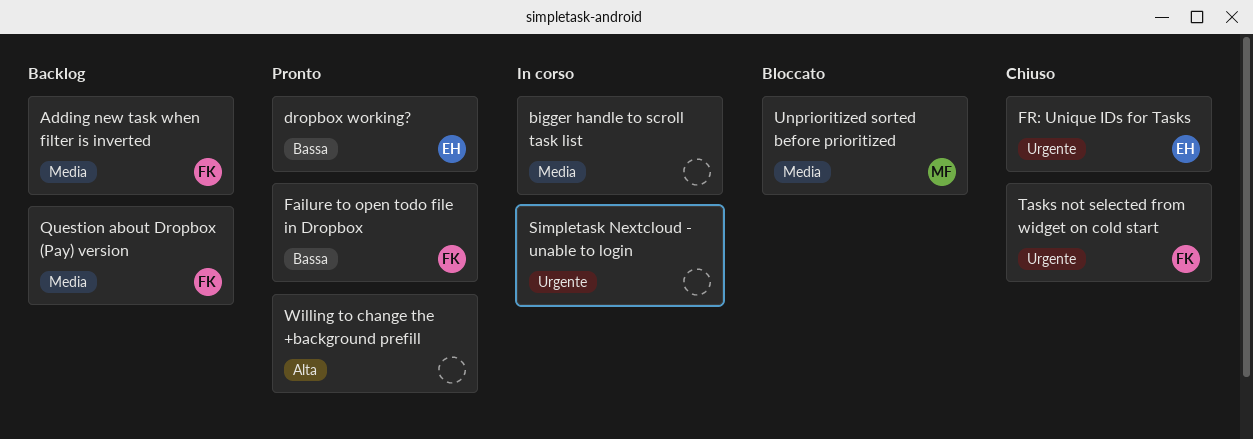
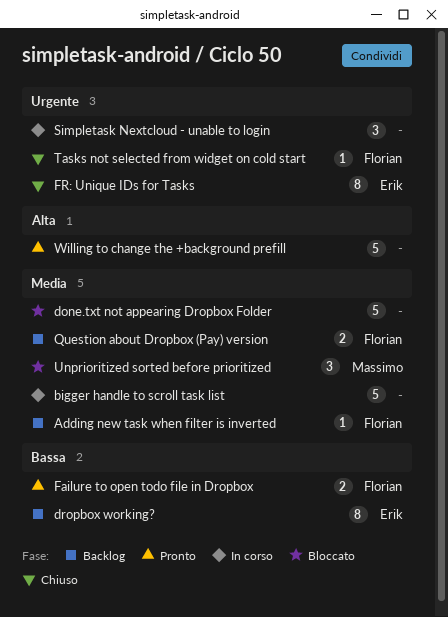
done.txt not appearing Dropbox Folder: none -> present
dropbox working?, status: Pronto -> Backlog

